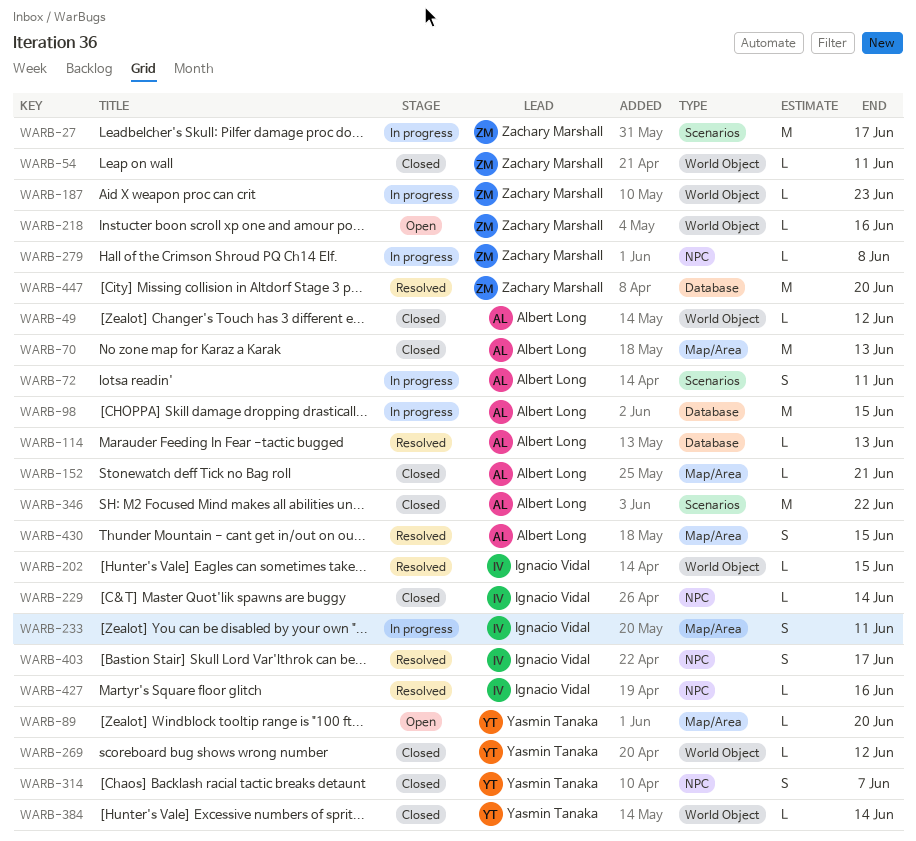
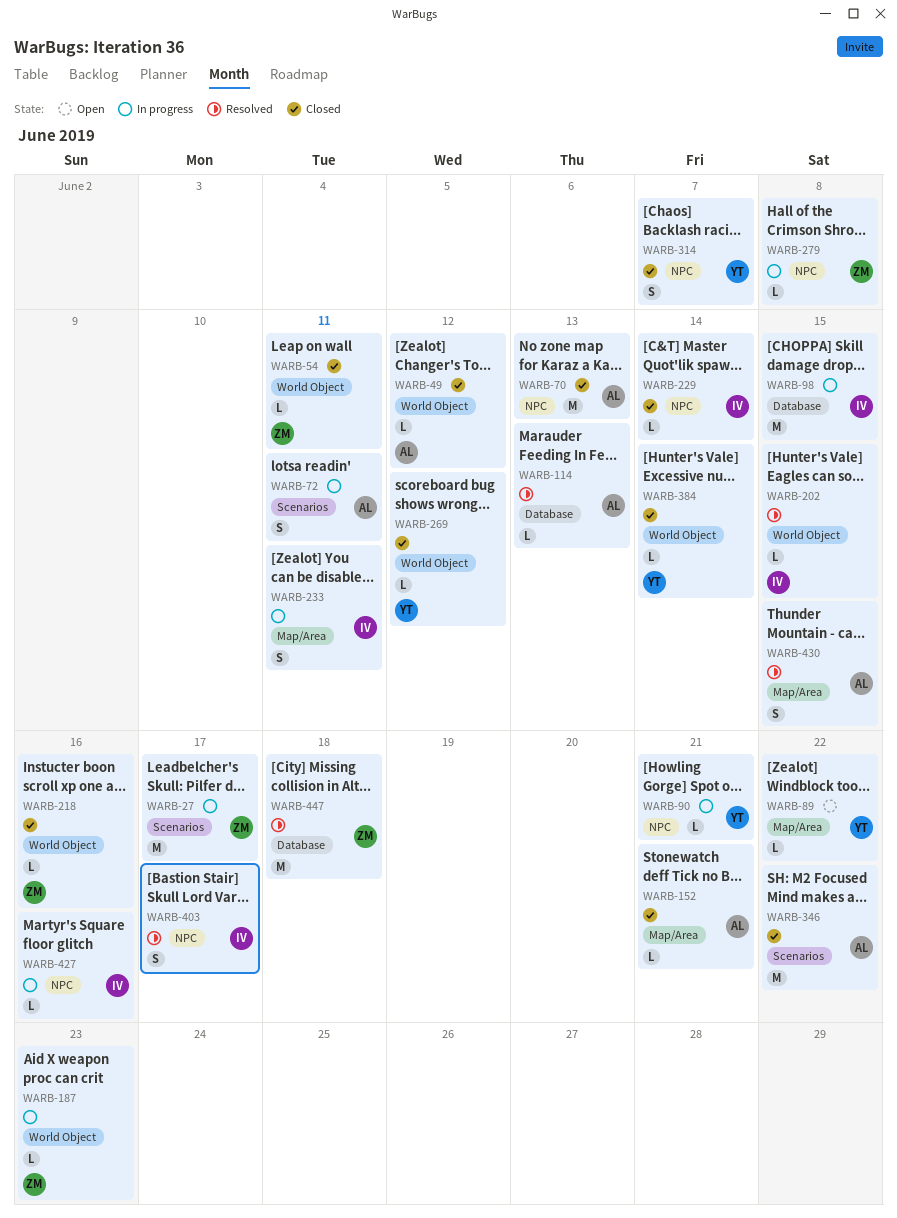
WARB-70, label: Map/Area -> NPC
WARB-89, due: Jun 20 -> Jun 22
WARB-90: none -> present
WARB-98, owner: Albert Long -> Ignacio Vidal
WARB-218, status: Open -> Closed
WARB-427, status: Resolved -> In progress
WARB-447, due: Jun 20 -> Jun 18

